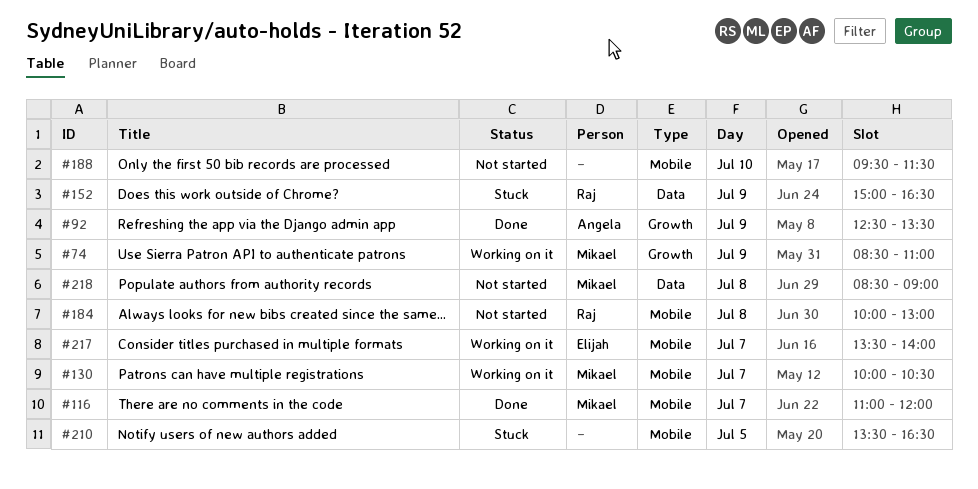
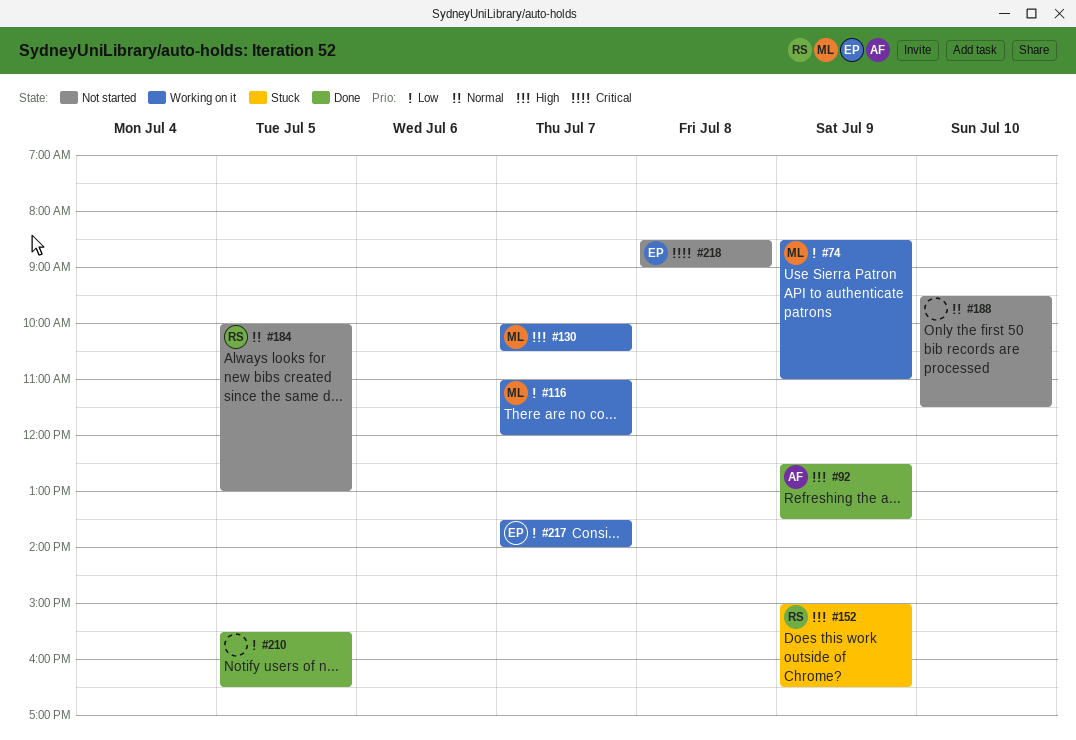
#116, status: Done -> Working on it
#184, day: Jul 8 -> Jul 5
#210, status: Stuck -> Done
#210, begins: 13:30 -> 15:30
#218, owner: Mikael -> Elijah

